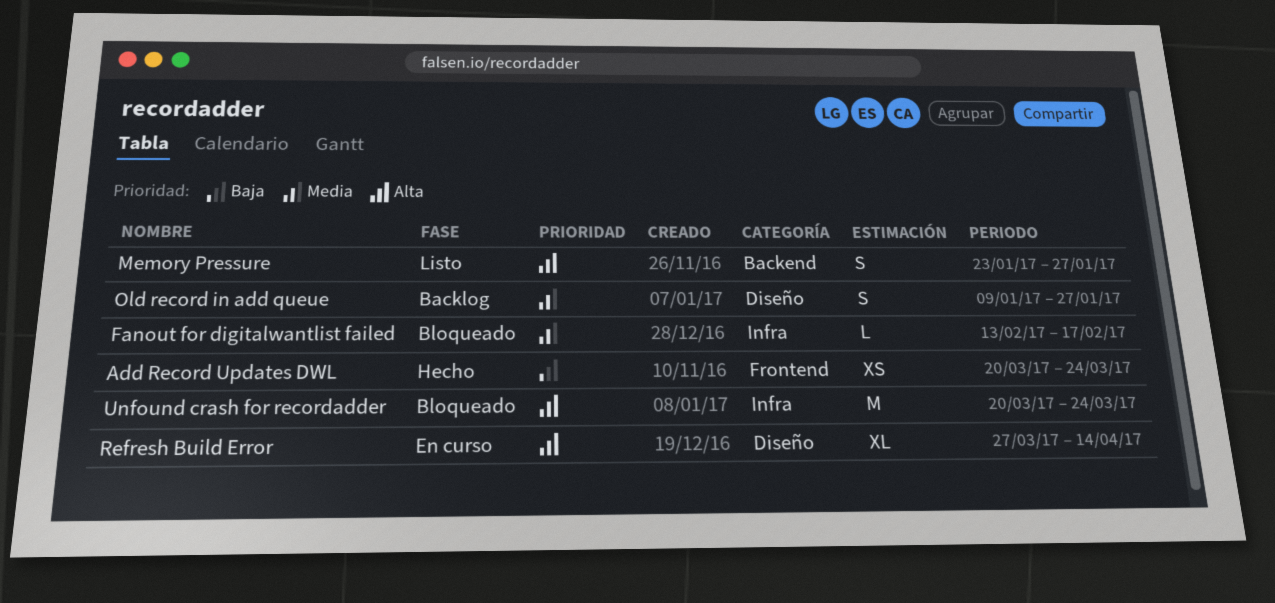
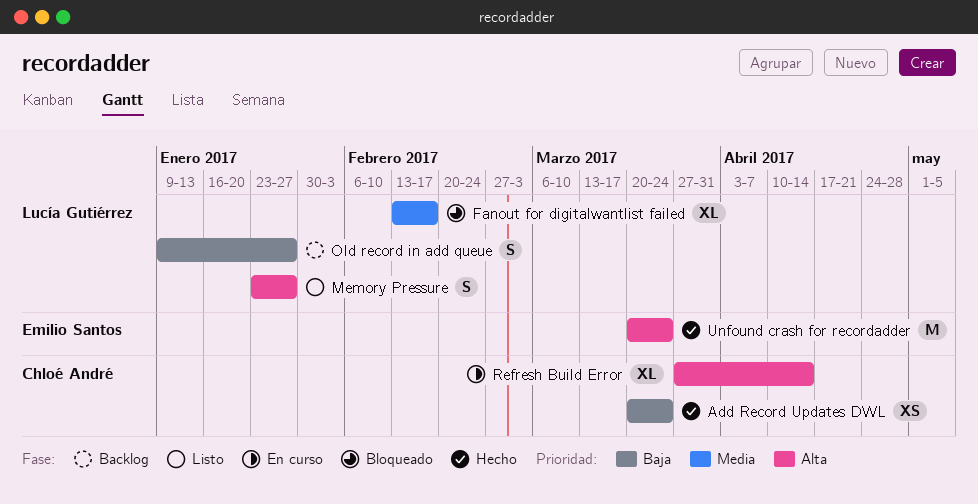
Fanout for digitalwantlist failed, estimate: L -> XL
Old record in add queue, priority: Media -> Baja
Unfound crash for recordadder, status: Bloqueado -> Hecho

